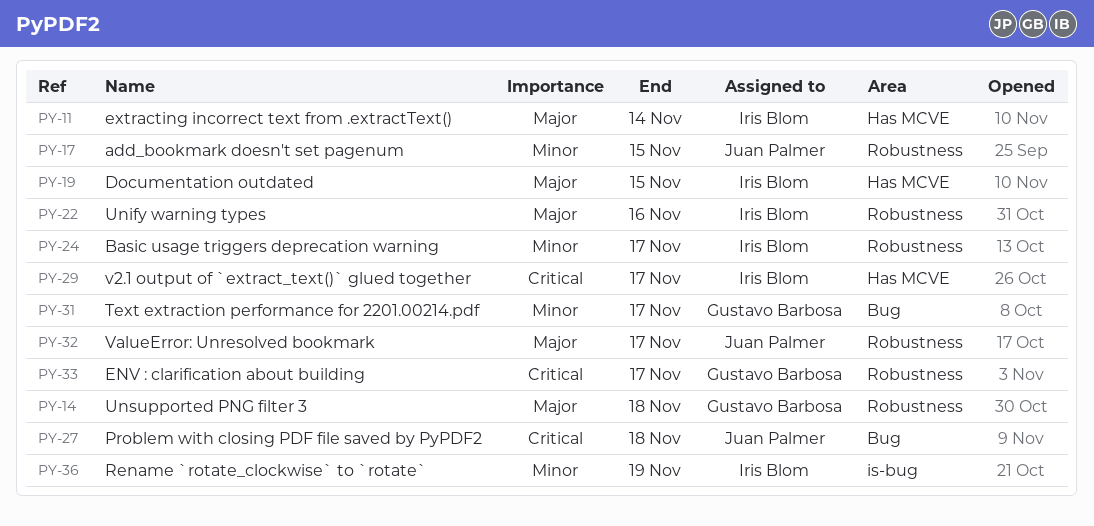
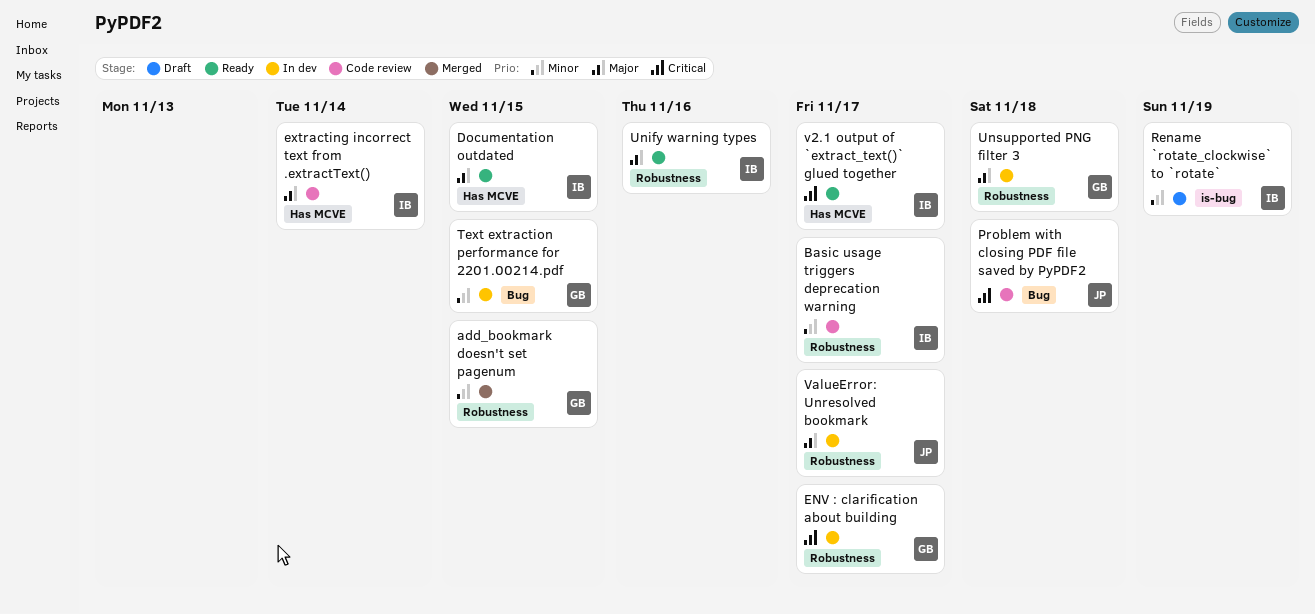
add_bookmark doesn't set pagenum, owner: Juan Palmer -> Gustavo Barbosa
Text extraction performance for 2201.00214.pdf, due: Nov 17 -> Nov 15

